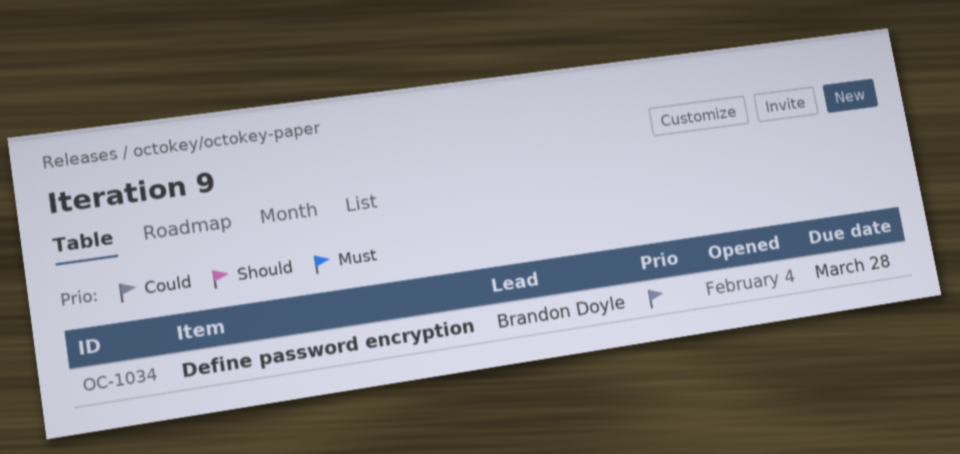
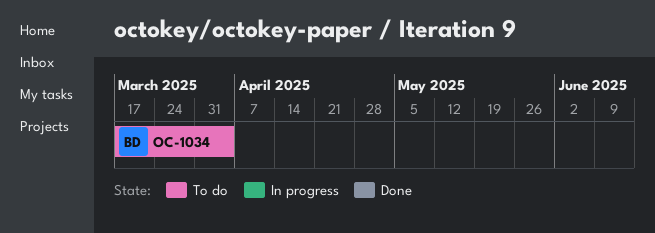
OC-1034, due: Mar 28 -> Apr 4

